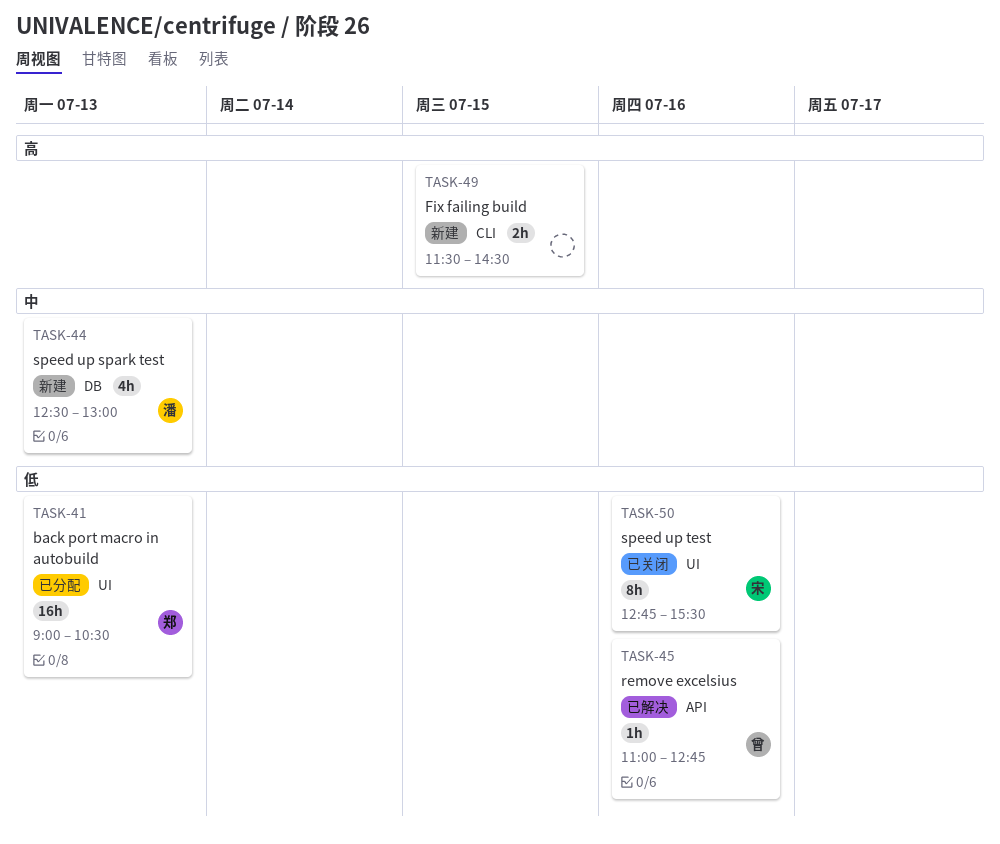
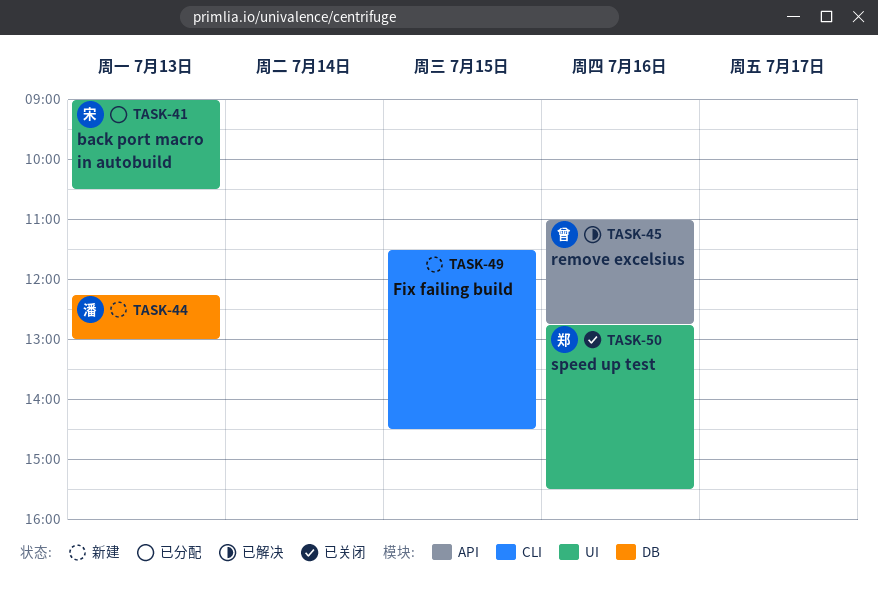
TASK-41, owner: 郑 -> 宋
TASK-44, begins: 12:30 -> 12:15
TASK-50, owner: 宋 -> 郑

